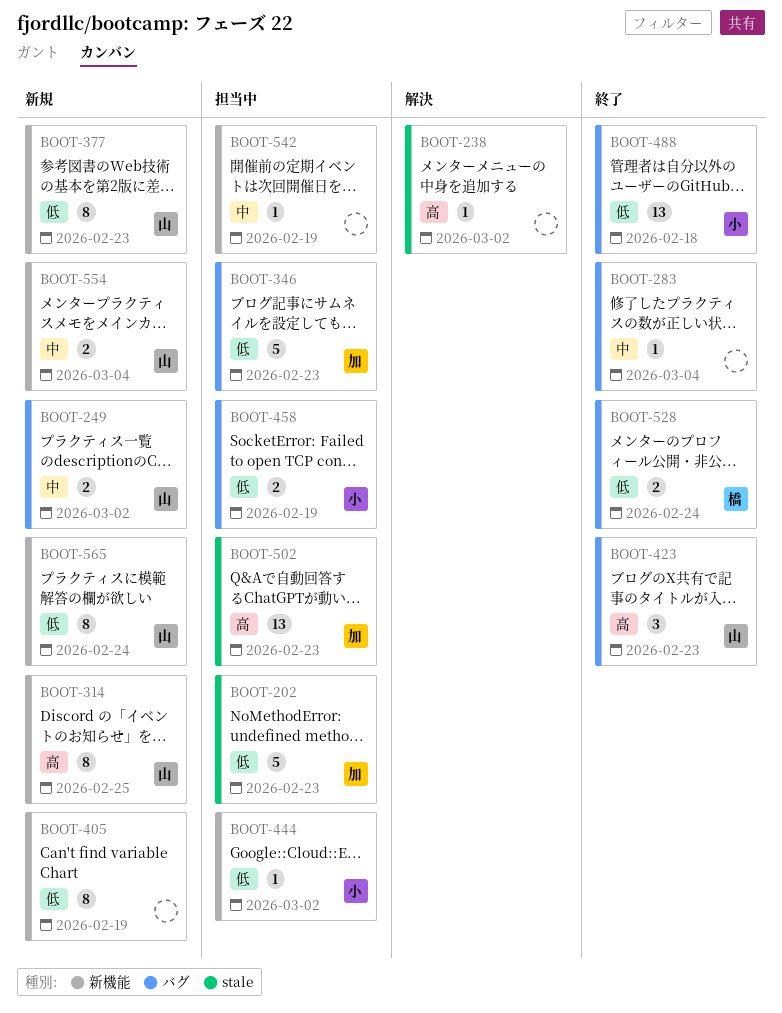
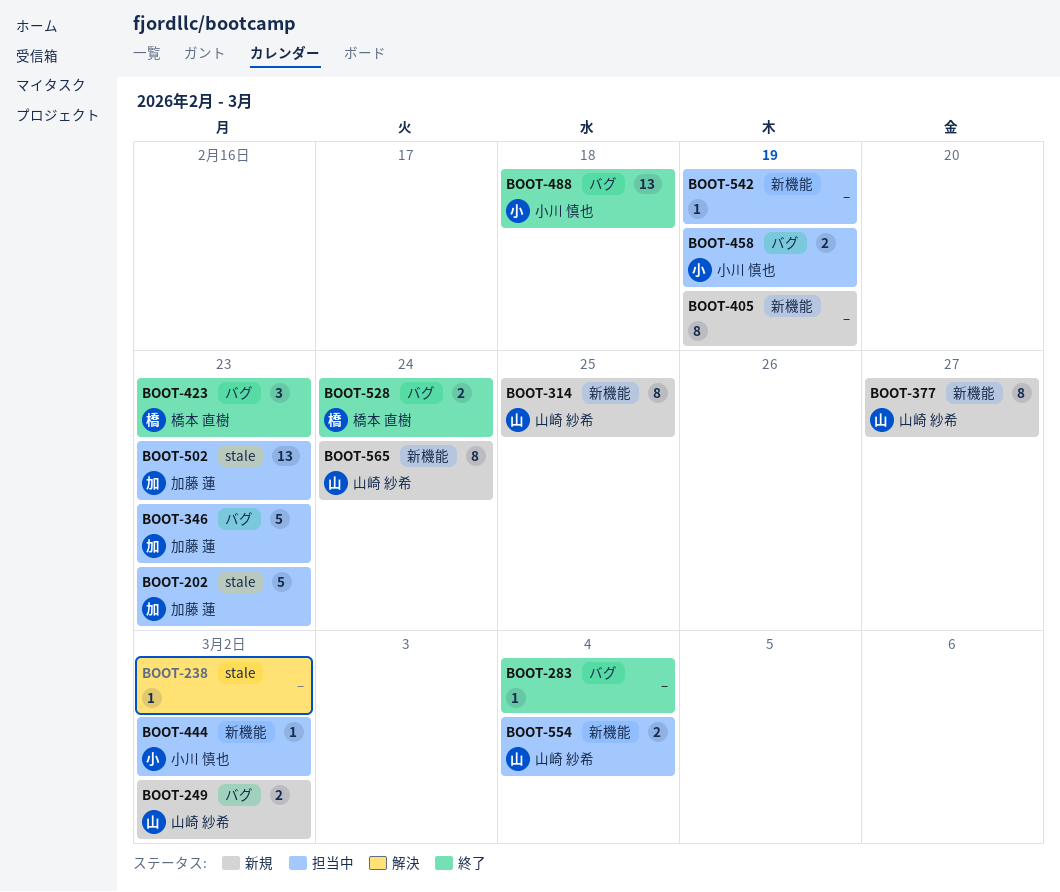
BOOT-377, due: Feb 23 -> Feb 27
BOOT-423, owner: 山崎 紗希 -> 橋本 直樹
BOOT-554, status: 新規 -> 担当中

